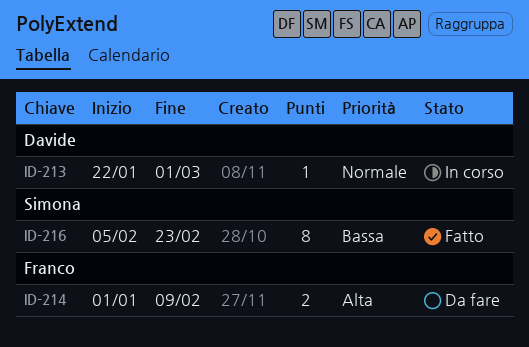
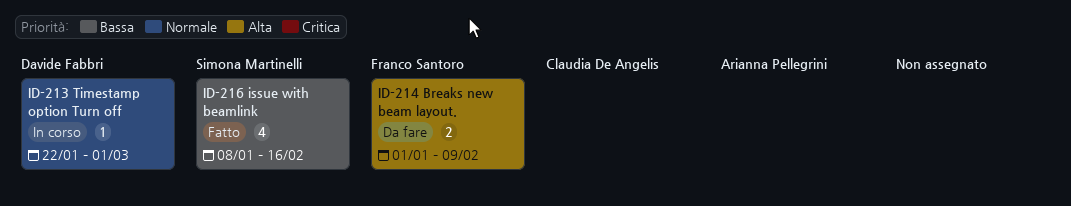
ID-216, estimate: 8 -> 4
ID-216, start: Feb 5 -> Jan 8
ID-216, due: Feb 23 -> Feb 16

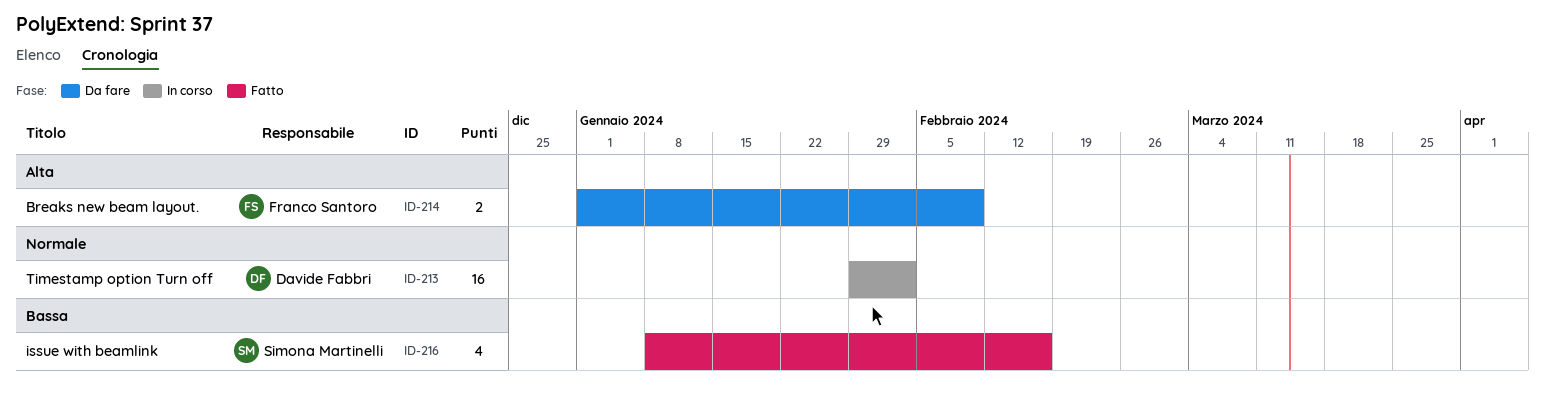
ID-213, estimate: 1 -> 16
ID-213, start: Jan 22 -> Jan 29
ID-213, due: Mar 1 -> Feb 2

